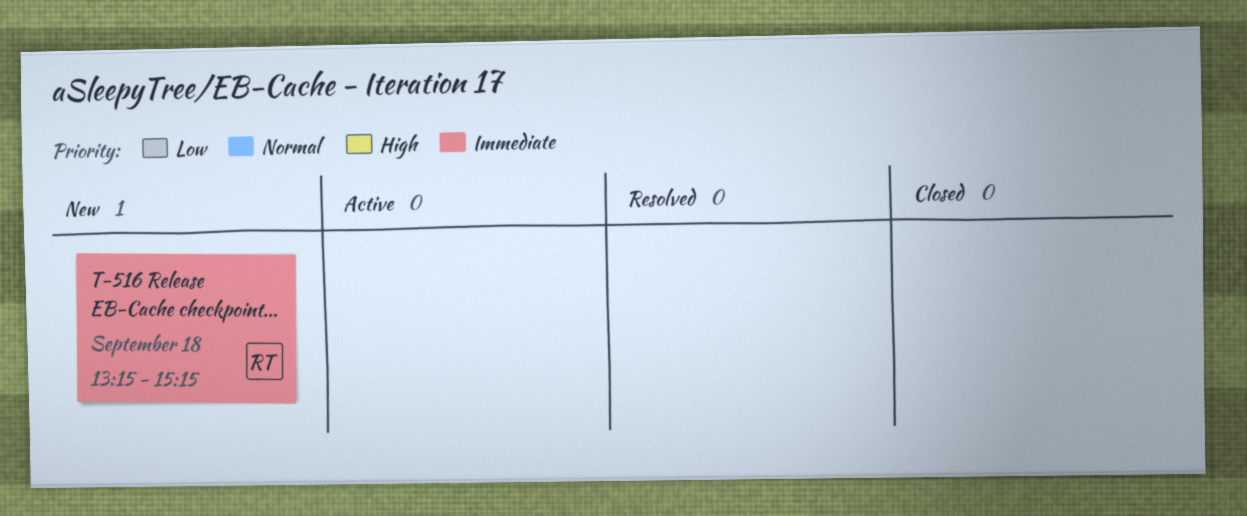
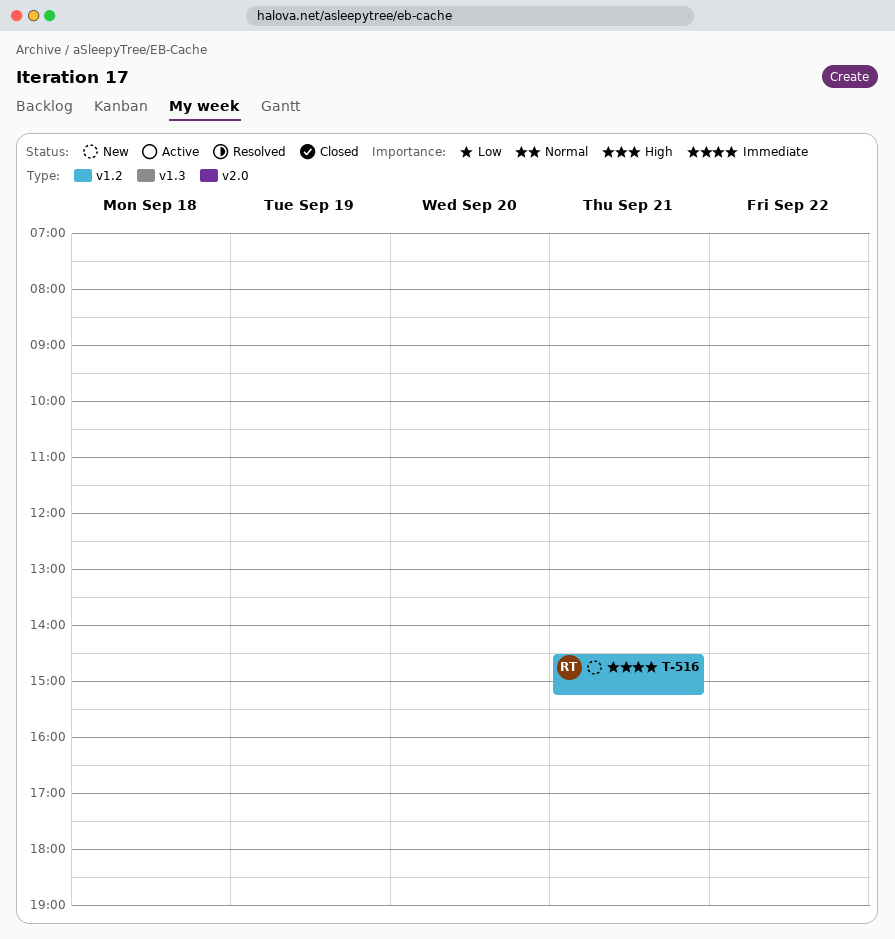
T-516, day: Sep 18 -> Sep 21
T-516, begins: 13:15 -> 14:30

